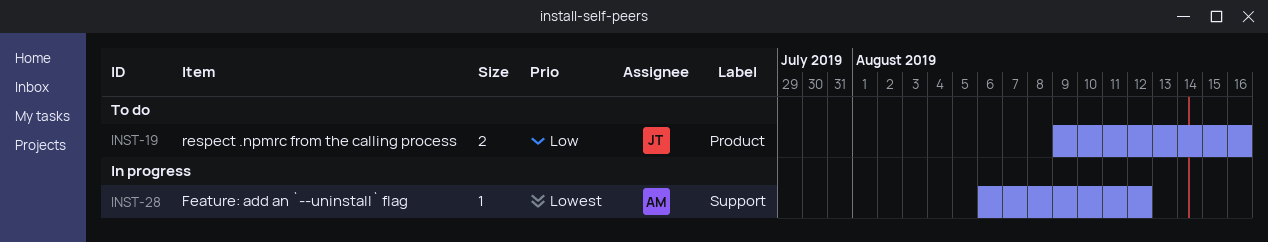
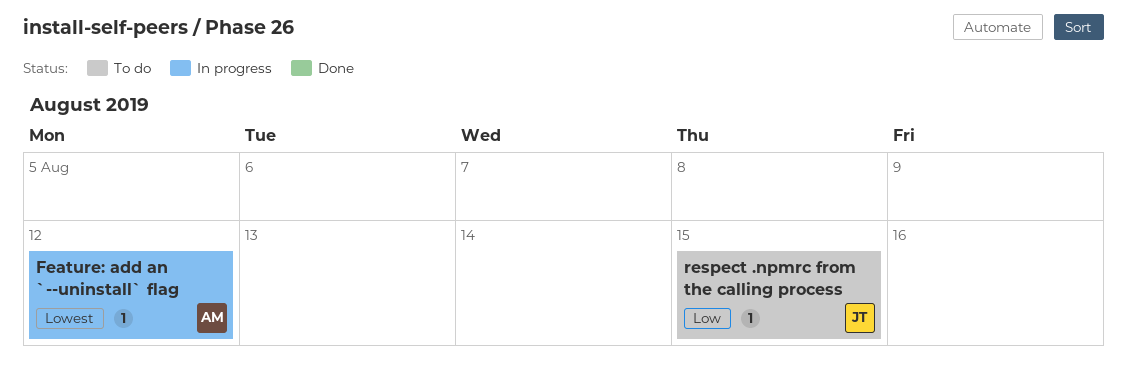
respect .npmrc from the calling process, estimate: 2 -> 1
respect .npmrc from the calling process, due: Aug 16 -> Aug 15

